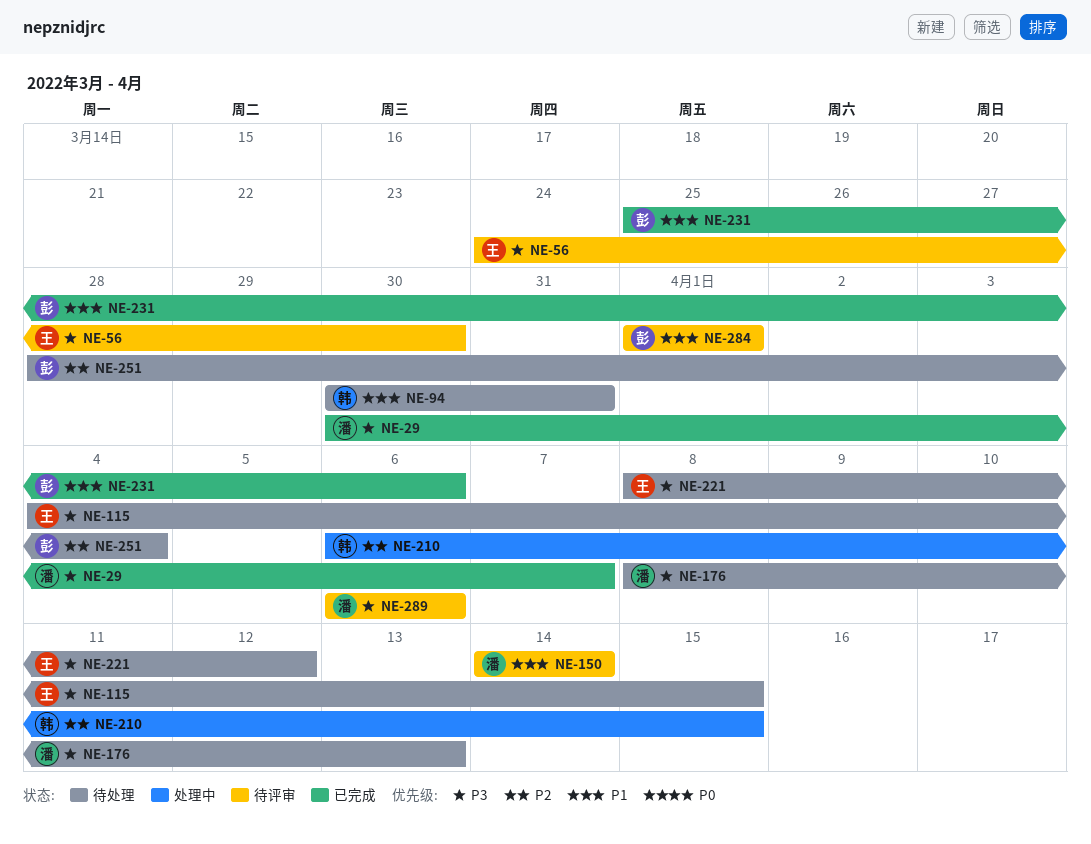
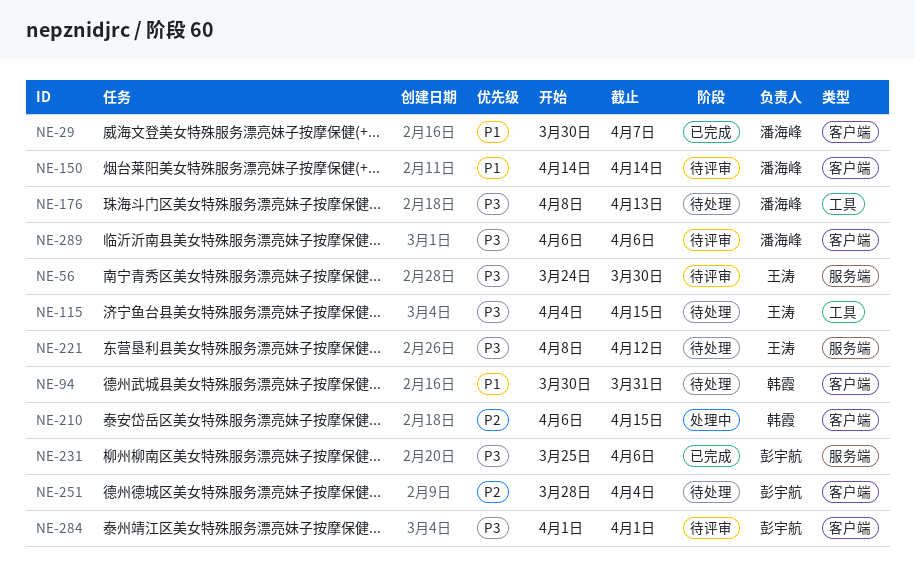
NE-29, priority: P3 -> P1
NE-231, priority: P1 -> P3
NE-284, priority: P1 -> P3

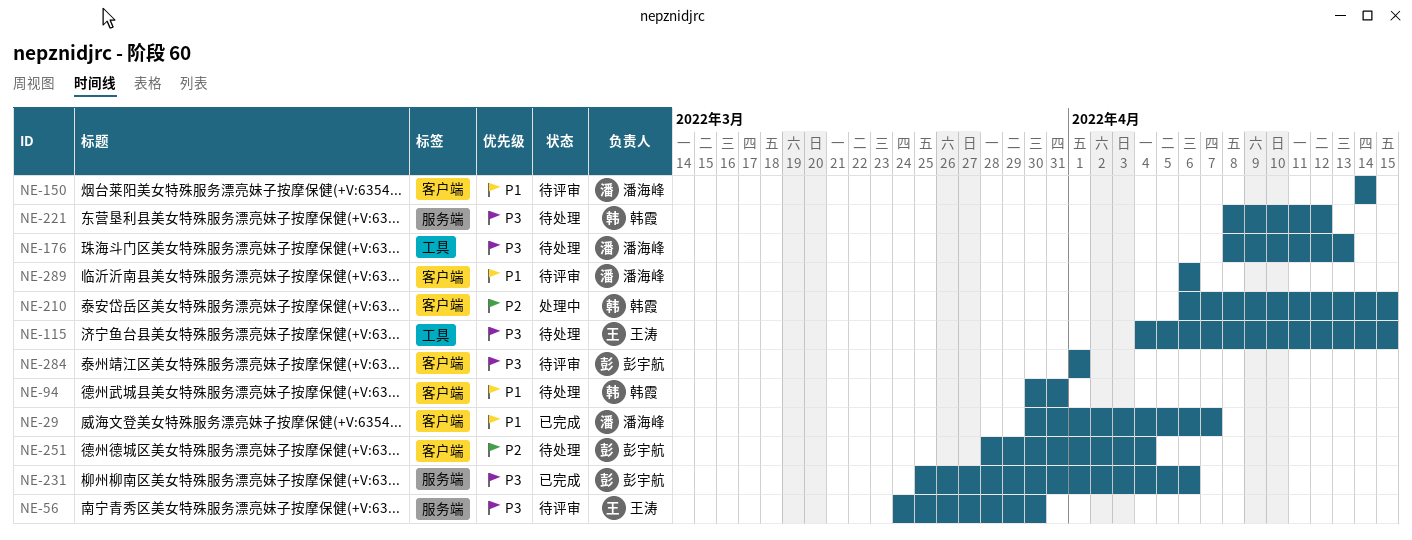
NE-221, owner: 王涛 -> 韩霞
NE-289, priority: P3 -> P1

